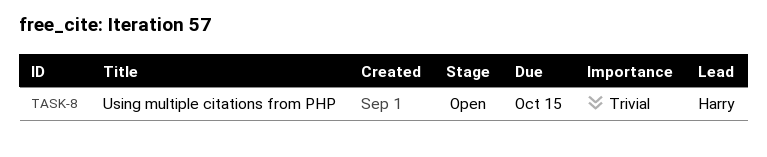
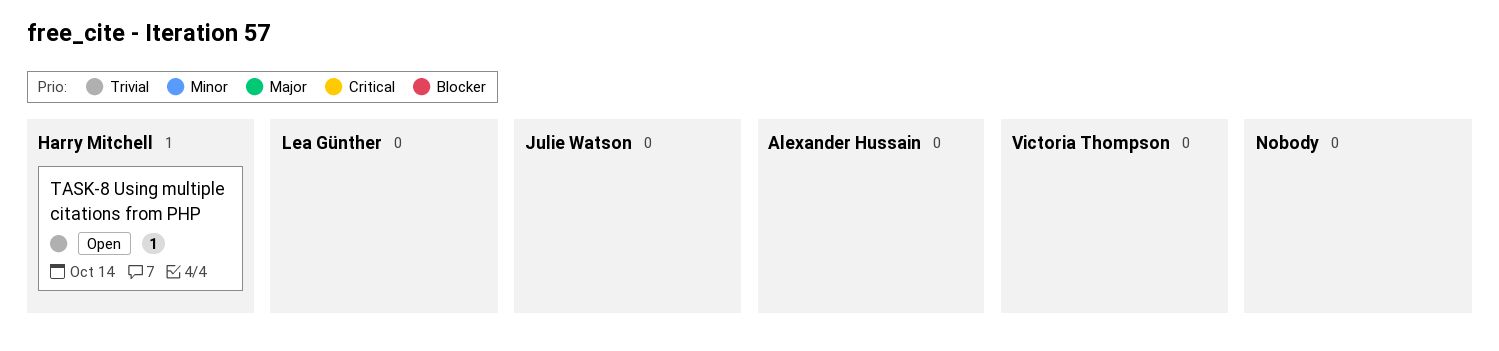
TASK-8, due: Oct 15 -> Oct 14

